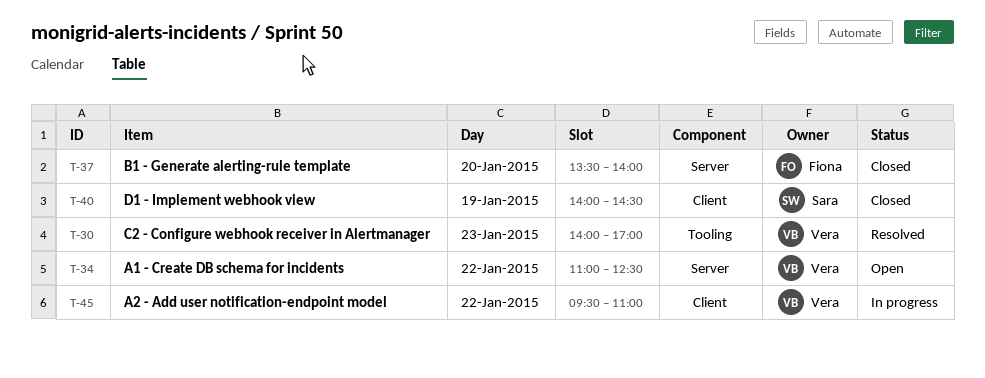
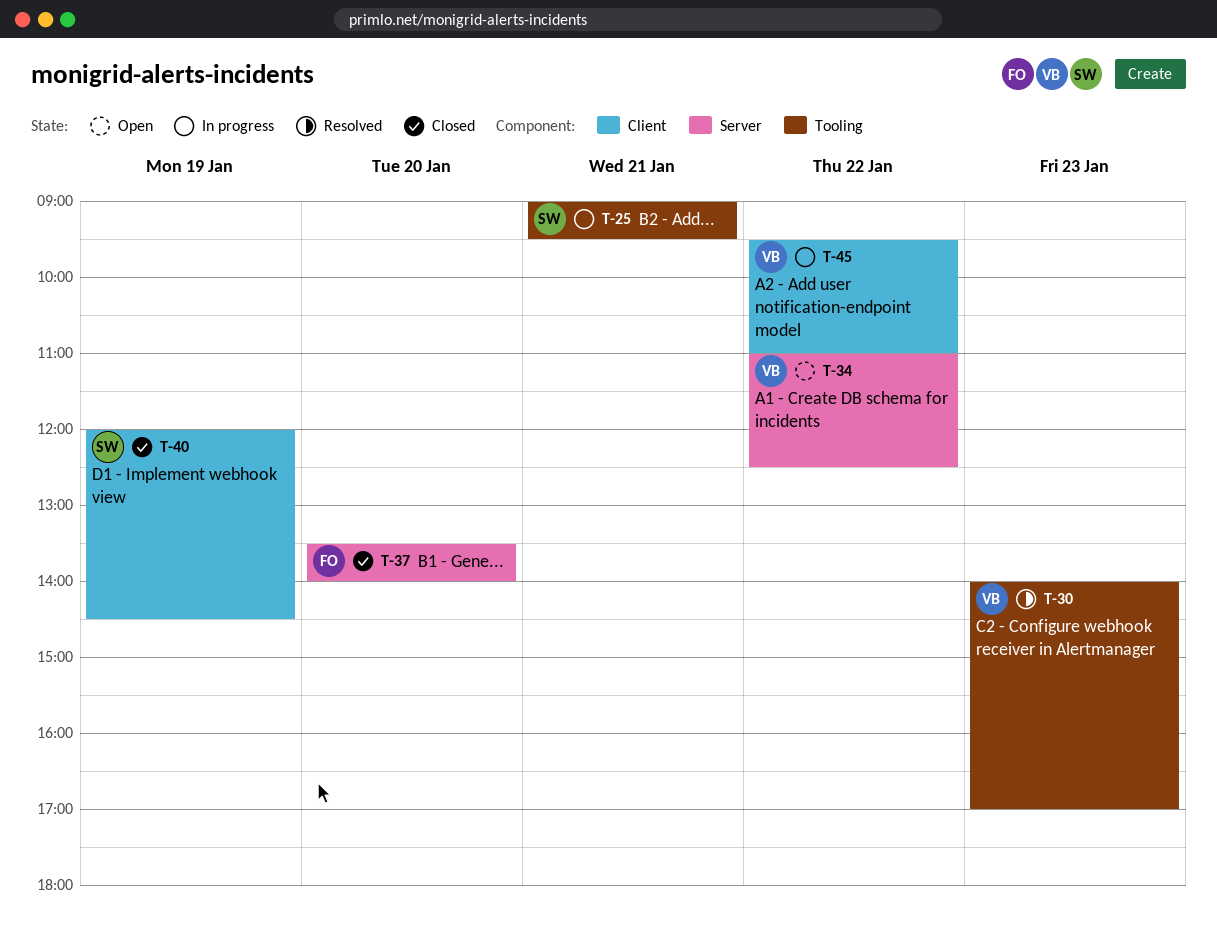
T-25: none -> present
T-40, begins: 14:00 -> 12:00

